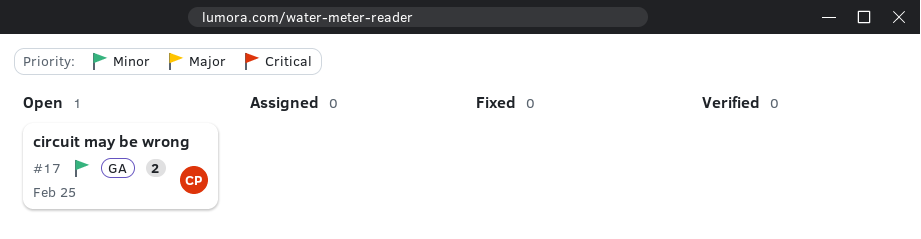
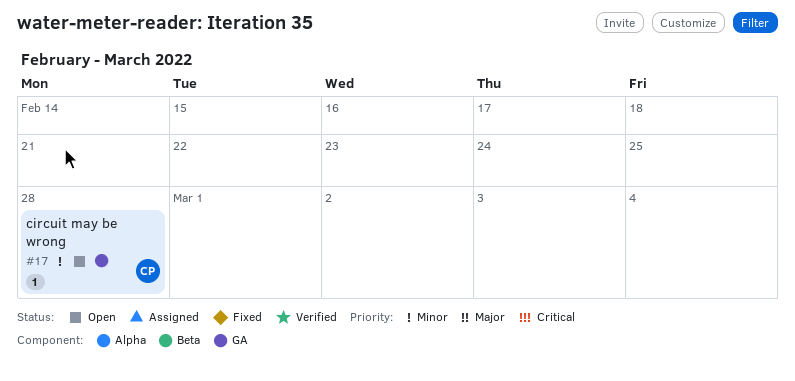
#17, estimate: 2 -> 1
#17, due: Feb 25 -> Feb 28

